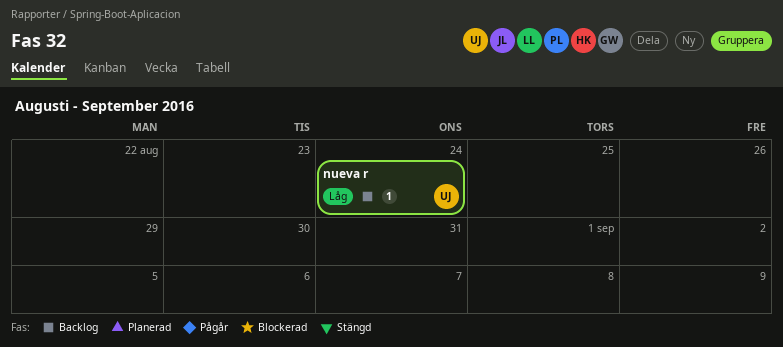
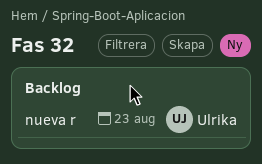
nueva r, due: Aug 24 -> Aug 23

